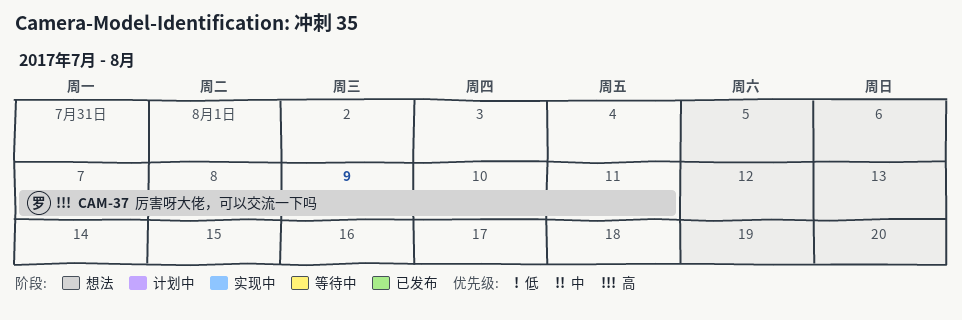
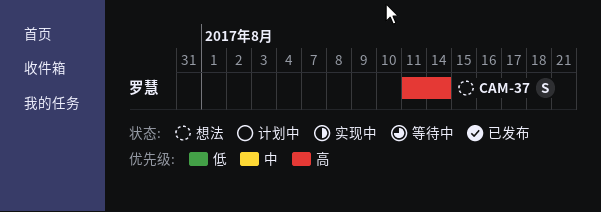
CAM-37, start: Aug 7 -> Aug 11
CAM-37, due: Aug 11 -> Aug 14

